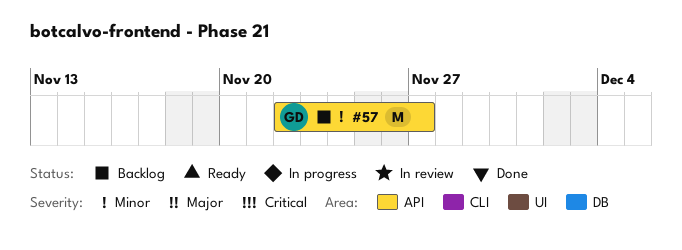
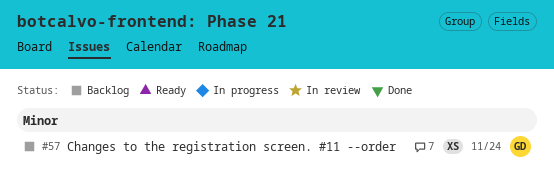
#57, estimate: M -> XS
#57, due: Nov 27 -> Nov 24

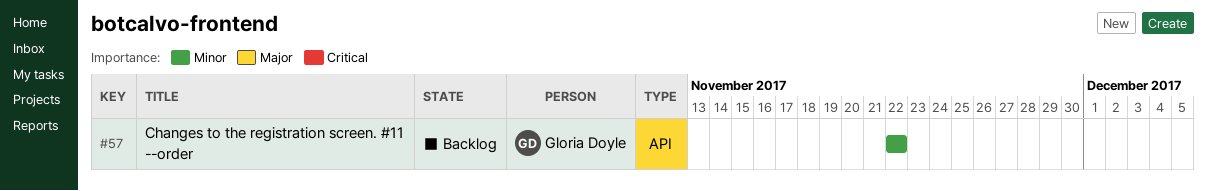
#57, due: Nov 24 -> Nov 22

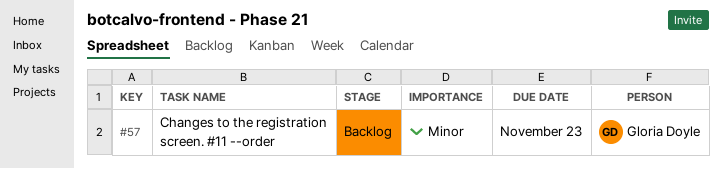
#57, due: Nov 22 -> Nov 23

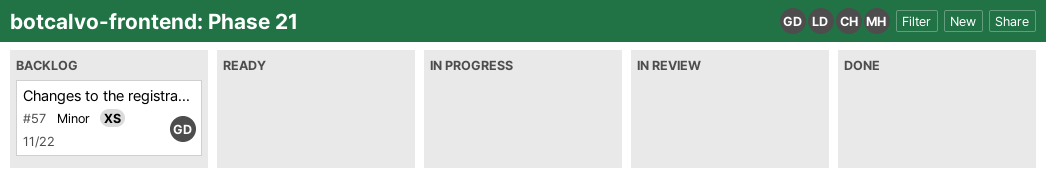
#57, due: Nov 23 -> Nov 22

